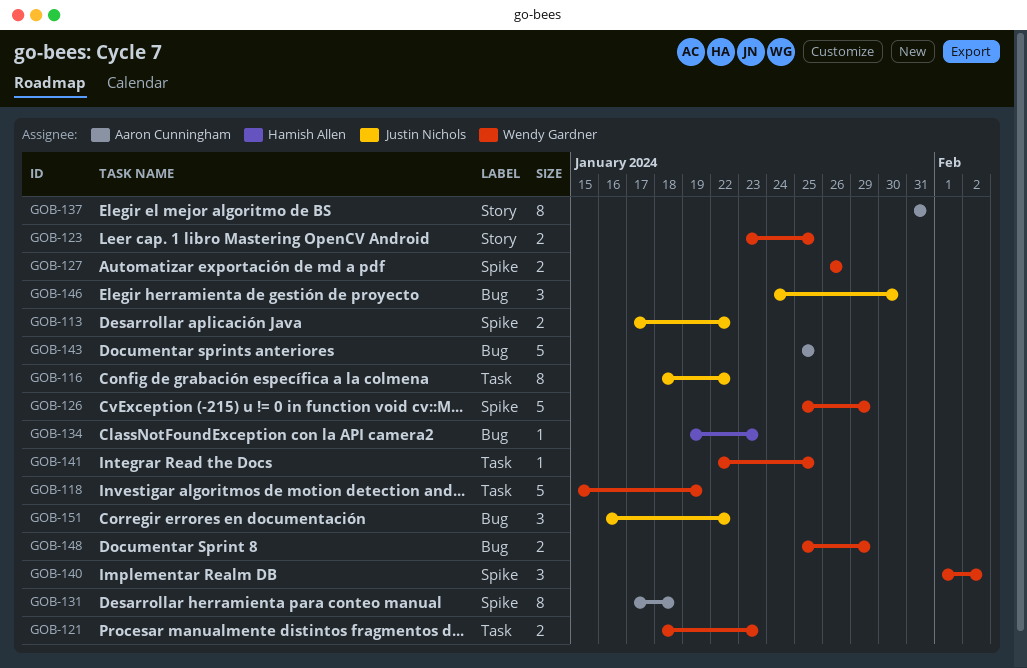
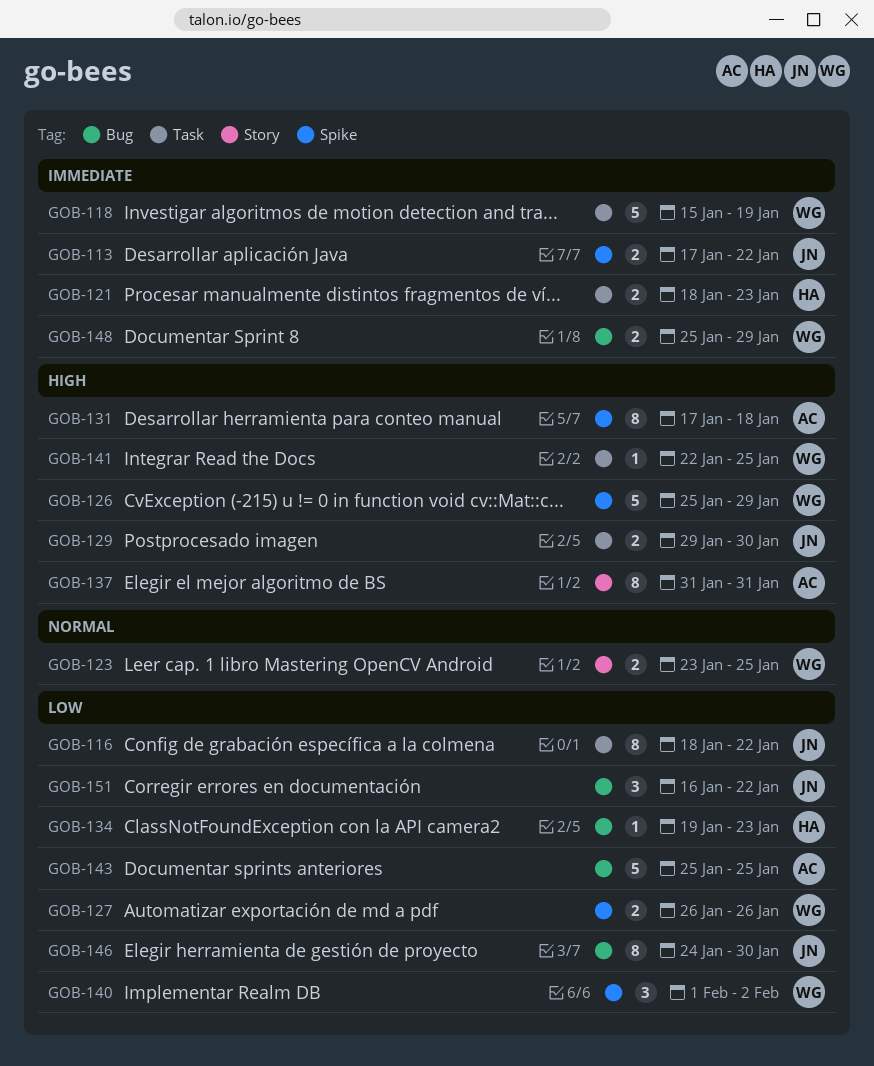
GOB-121, owner: Wendy Gardner -> Hamish Allen
GOB-129: none -> present
GOB-146, estimate: 3 -> 8

